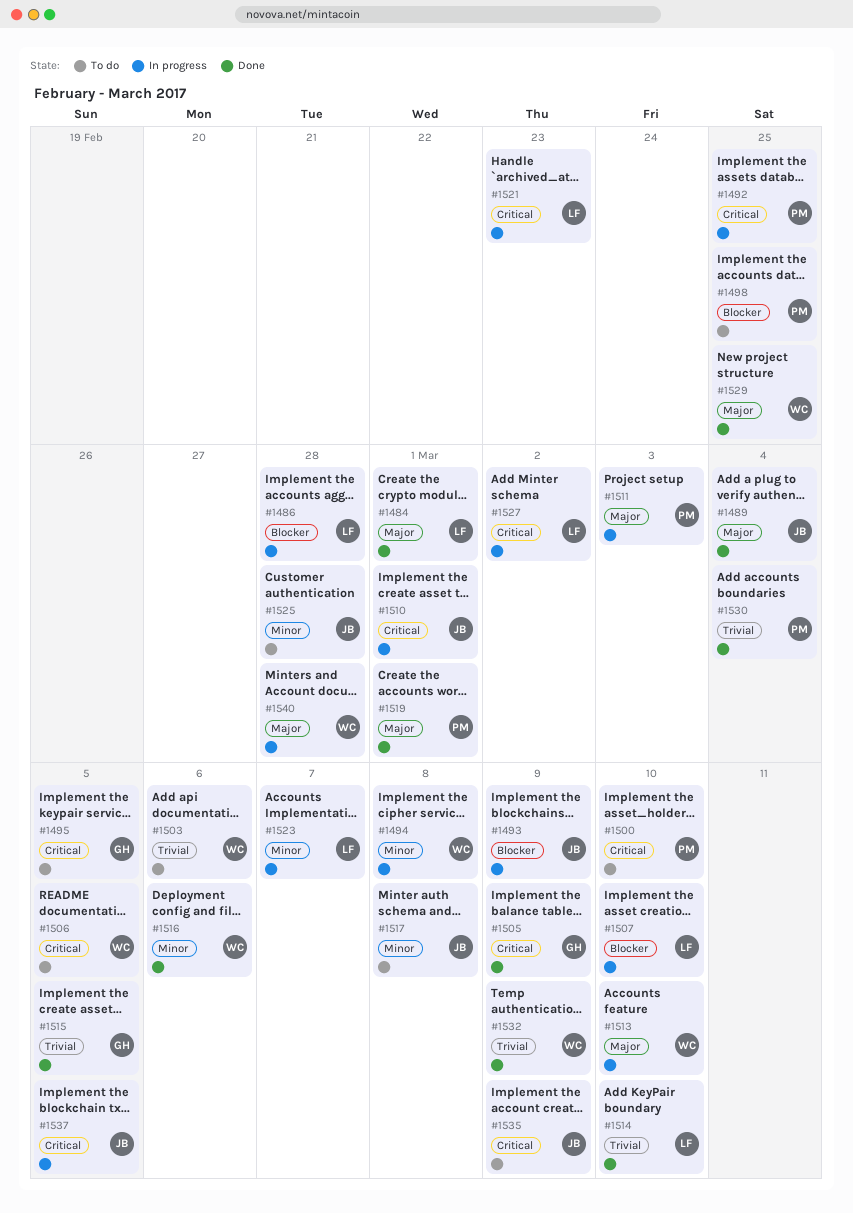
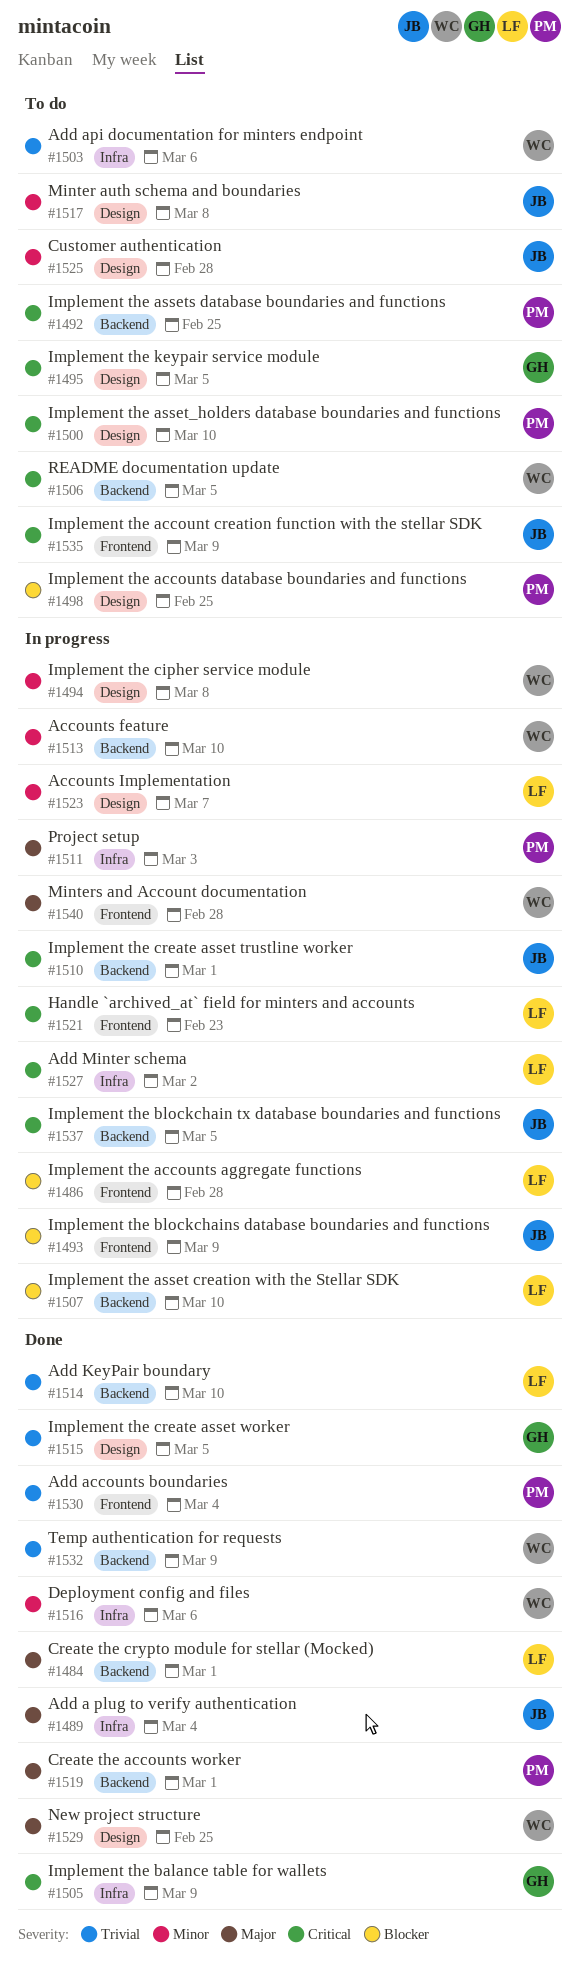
#1492, status: In progress -> To do
#1513, priority: Major -> Minor

